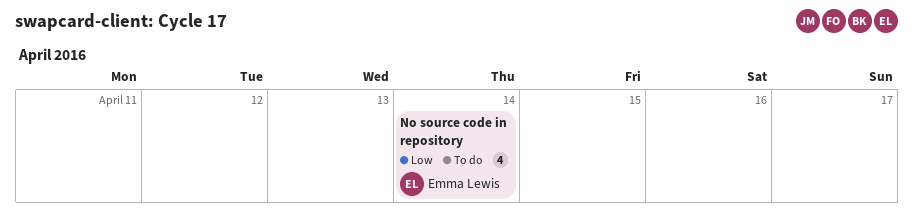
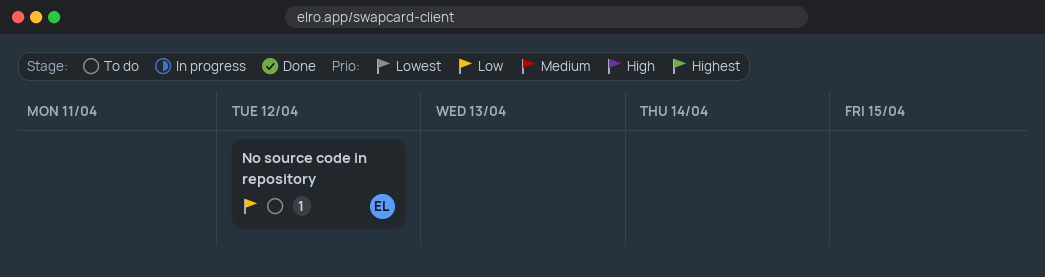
No source code in repository, estimate: 4 -> 1
No source code in repository, due: Apr 14 -> Apr 12

